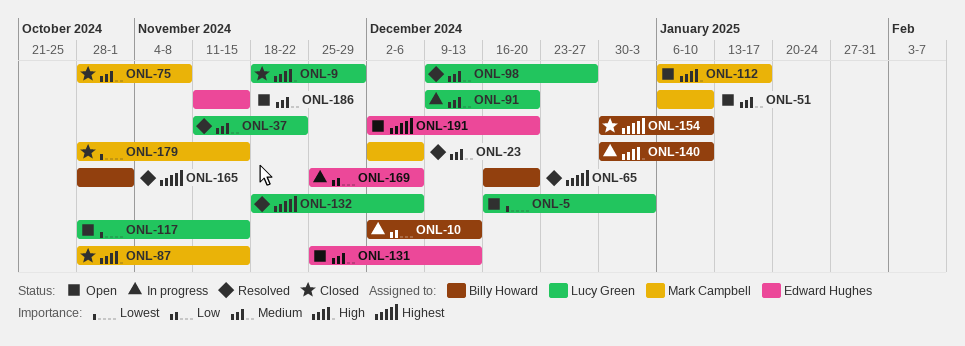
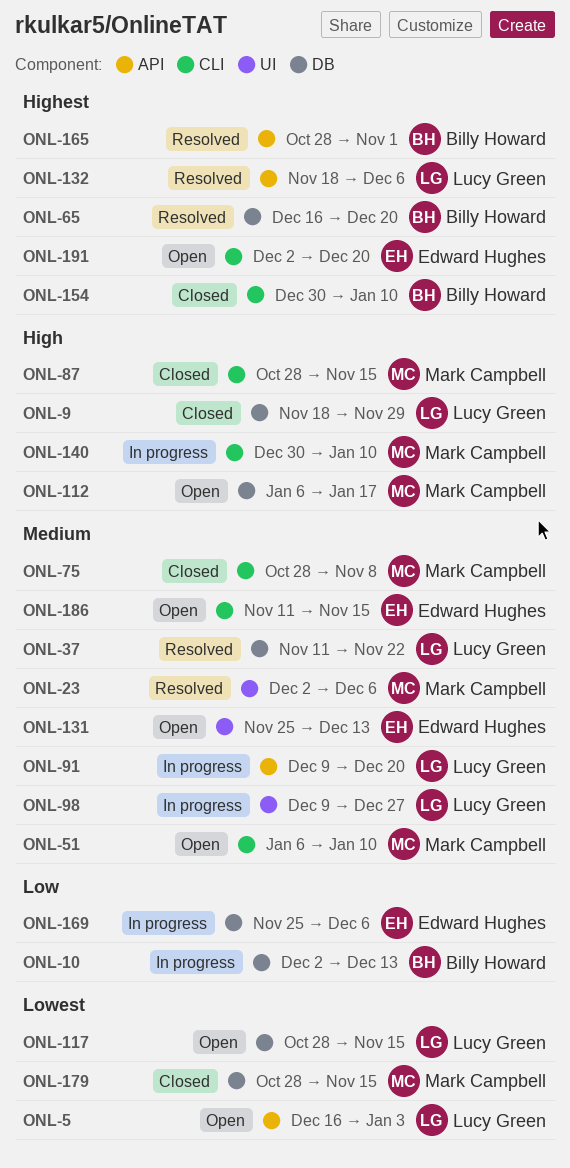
ONL-98, status: Resolved -> In progress
ONL-140, owner: Billy Howard -> Mark Campbell

